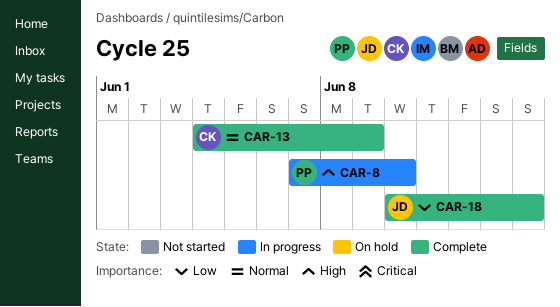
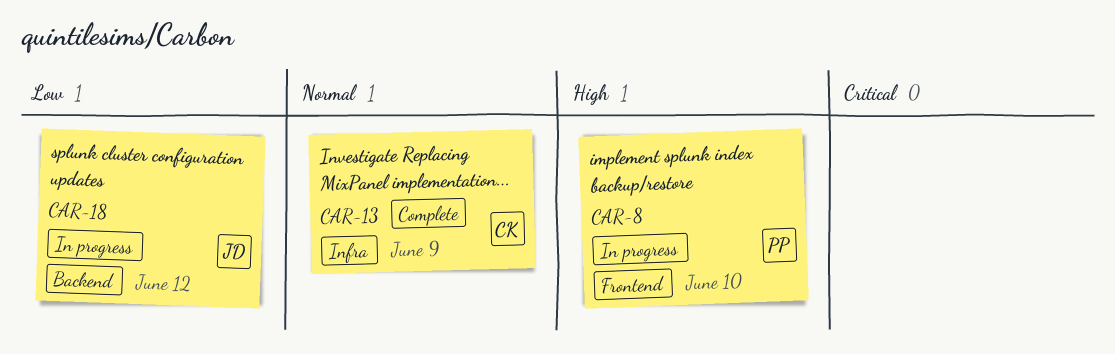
CAR-18, status: Complete -> In progress
CAR-18, due: Jun 14 -> Jun 12

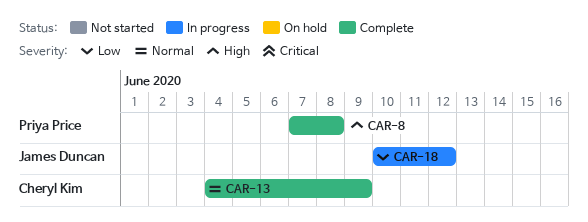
CAR-8, status: In progress -> Complete
CAR-8, due: Jun 10 -> Jun 8

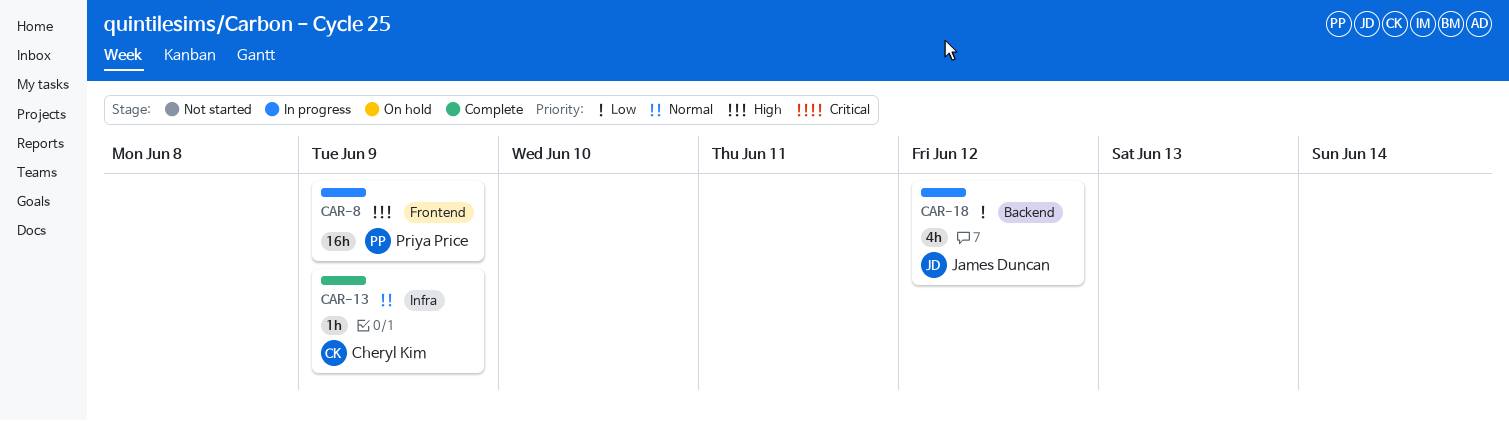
CAR-8, status: Complete -> In progress
CAR-8, due: Jun 8 -> Jun 9

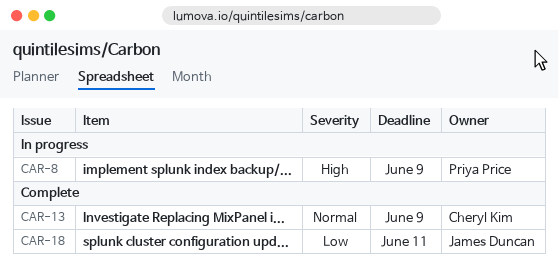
CAR-18, status: In progress -> Complete
CAR-18, due: Jun 12 -> Jun 11

